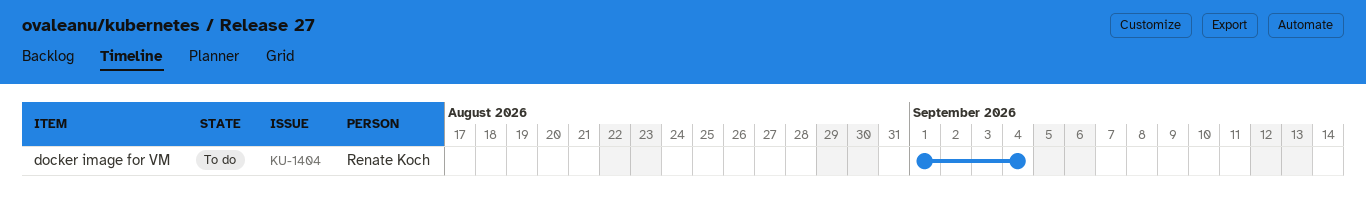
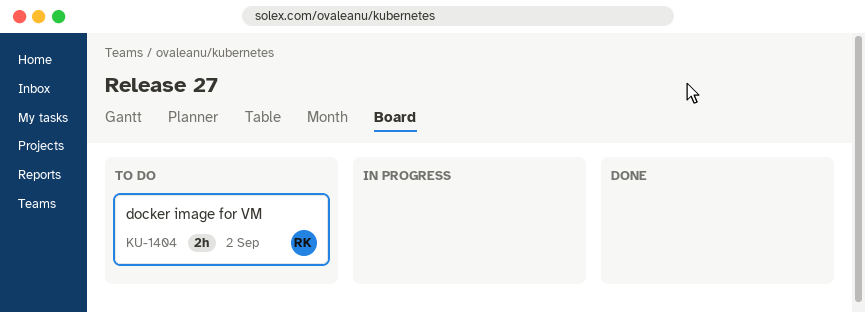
KU-1404, due: Sep 4 -> Sep 2

